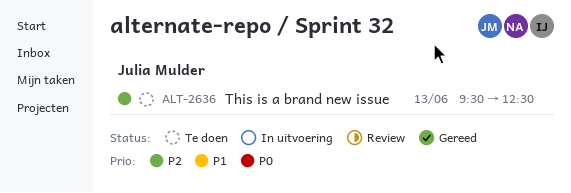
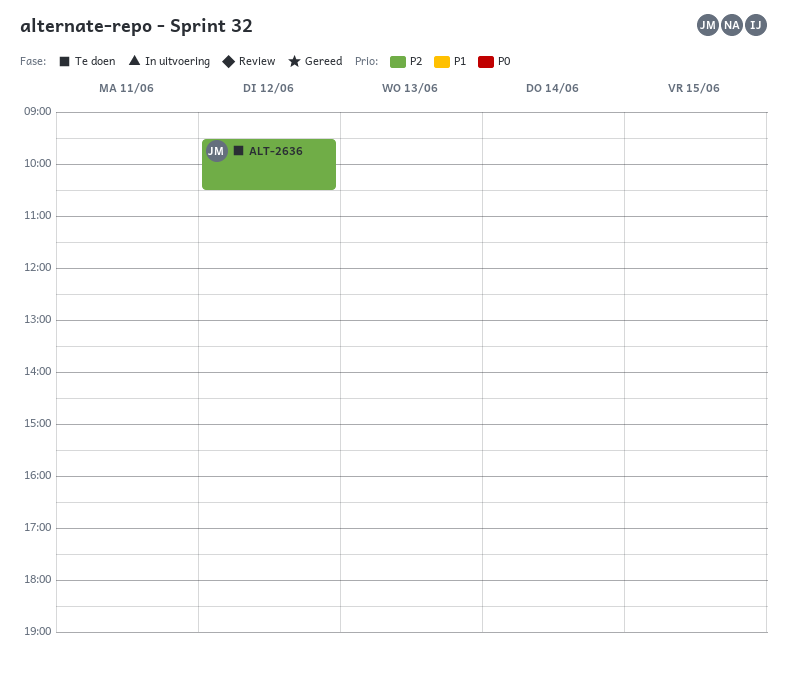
ALT-2636, day: Jun 13 -> Jun 12
ALT-2636, ends: 12:30 -> 10:30

